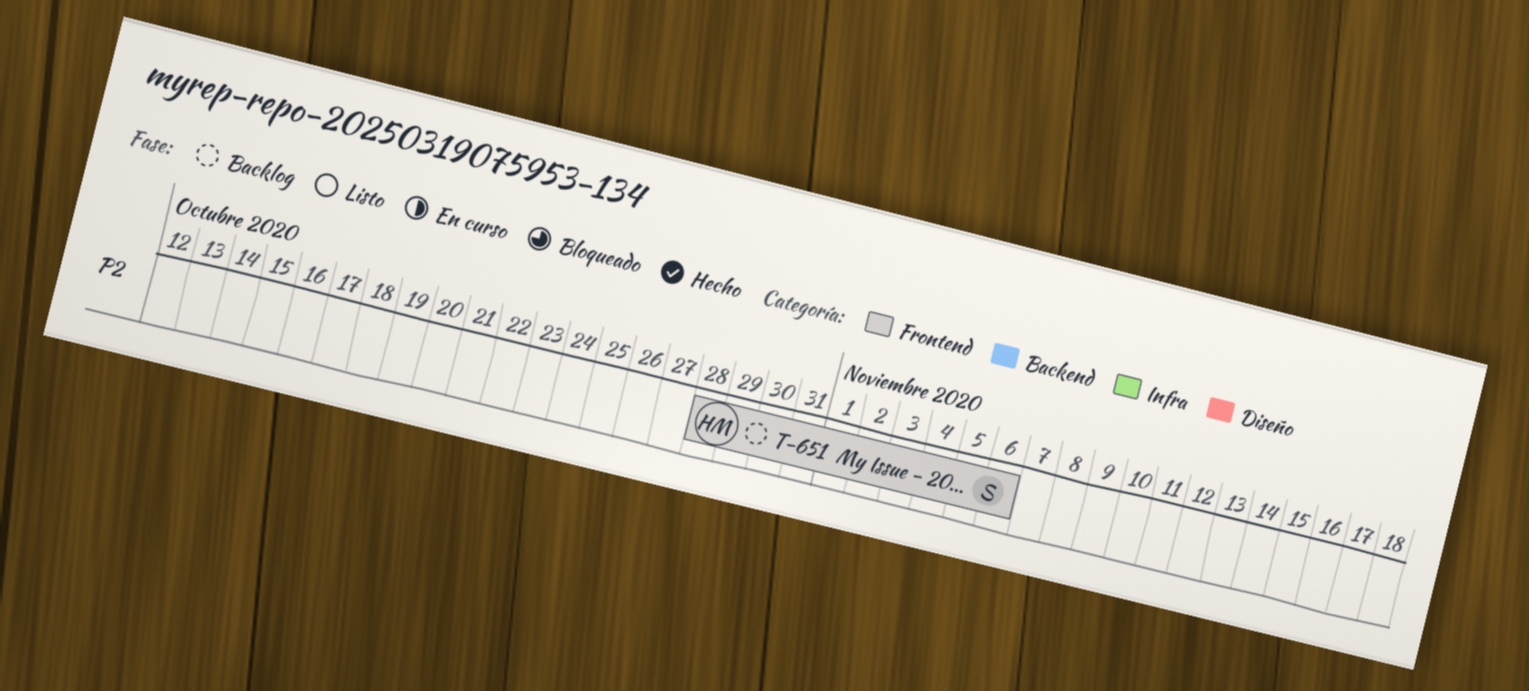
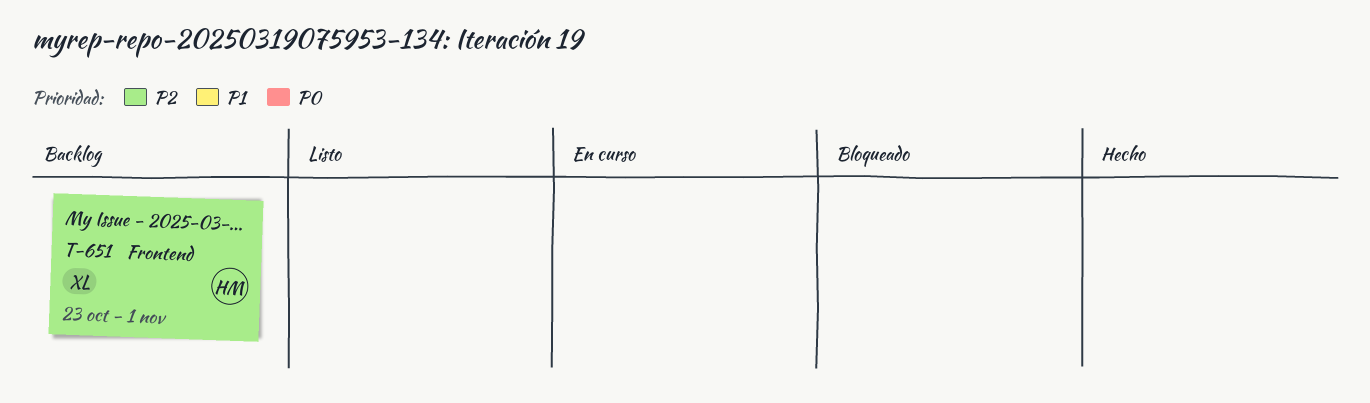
T-651, estimate: S -> XL
T-651, start: Oct 28 -> Oct 23
T-651, due: Nov 6 -> Nov 1

